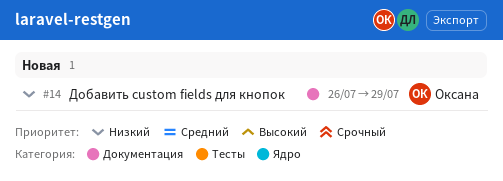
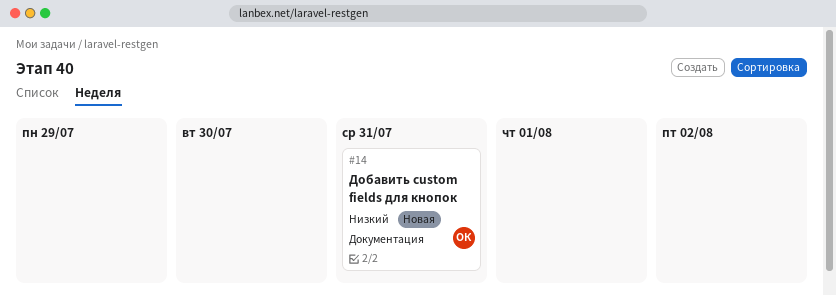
#14, due: Jul 29 -> Jul 31

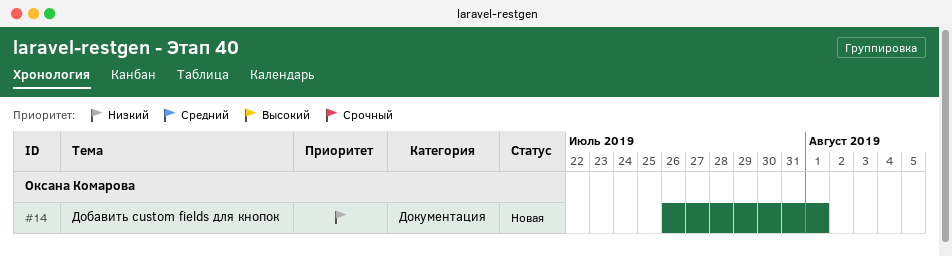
#14, due: Jul 31 -> Aug 1

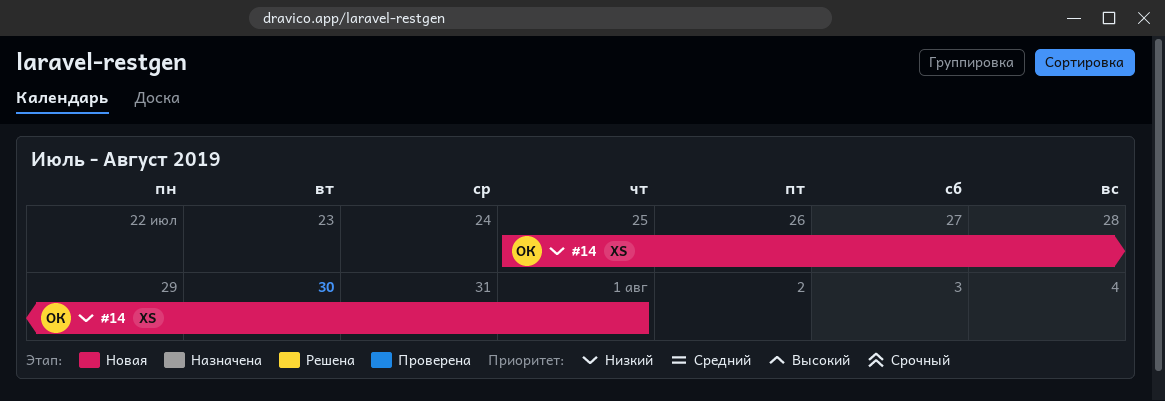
#14, start: Jul 26 -> Jul 25

